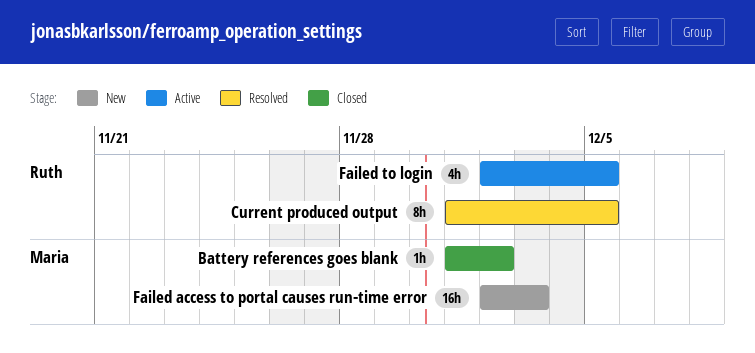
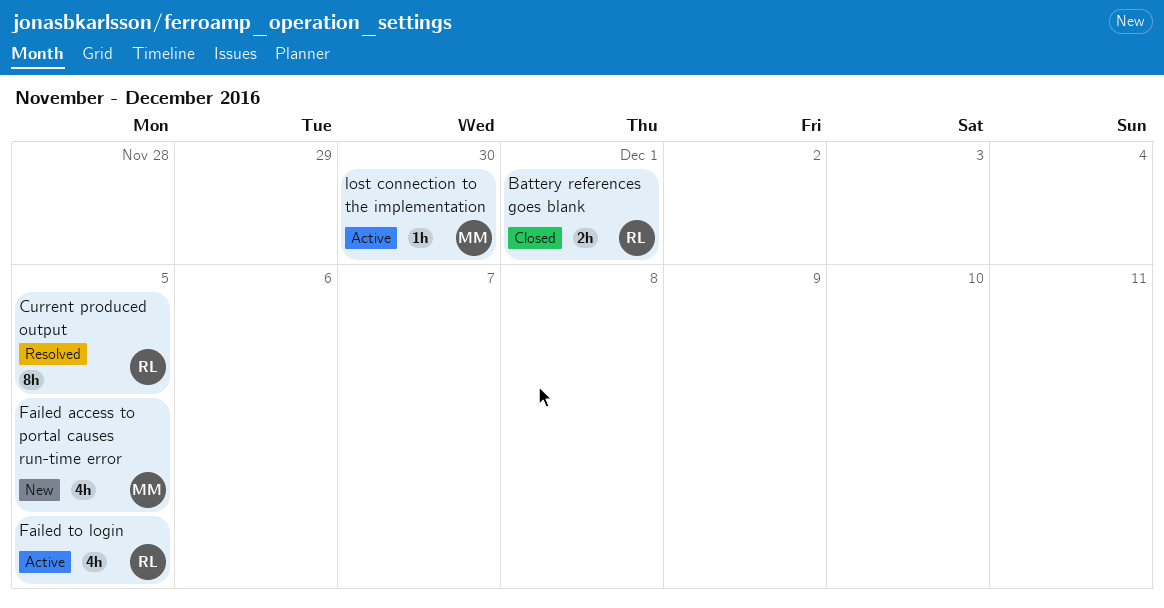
Battery references goes blank, owner: Maria -> Ruth
Battery references goes blank, estimate: 1h -> 2h
Battery references goes blank, due: Dec 2 -> Dec 1
Failed access to portal causes run-time error, estimate: 16h -> 4h
Failed access to portal causes run-time error, due: Dec 3 -> Dec 5
lost connection to the implementation: none -> present

